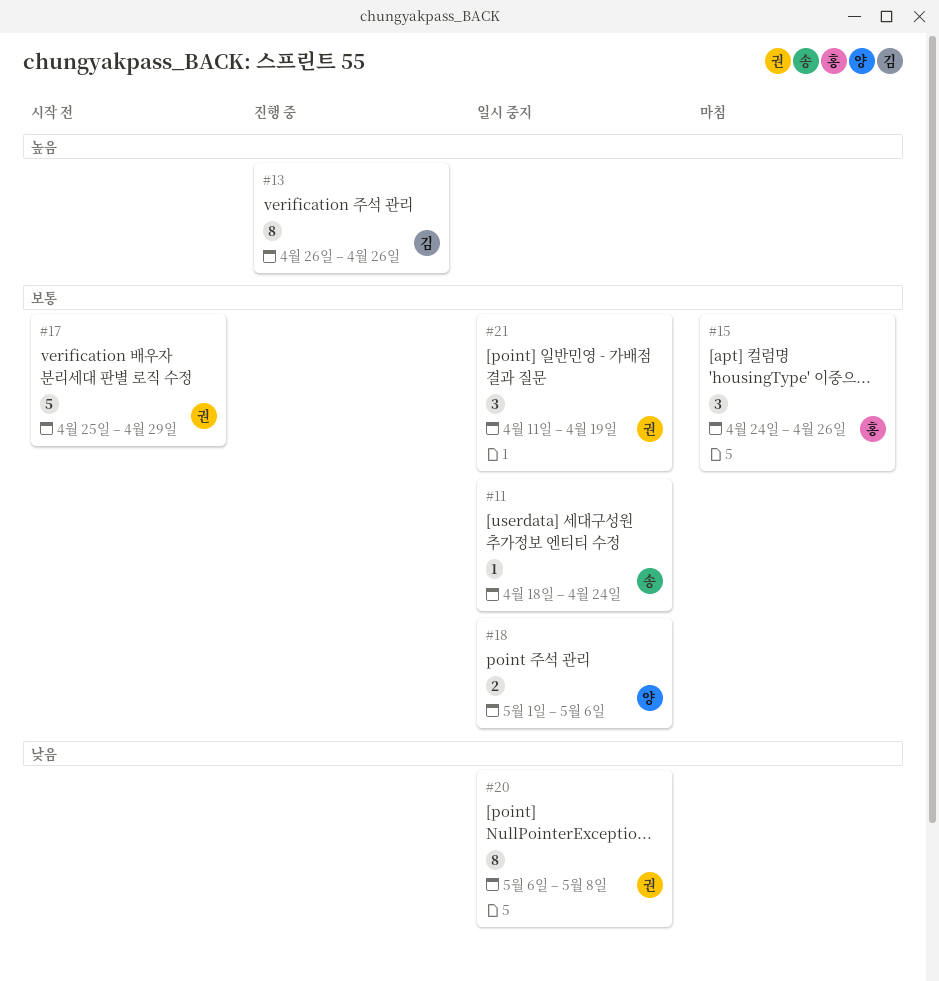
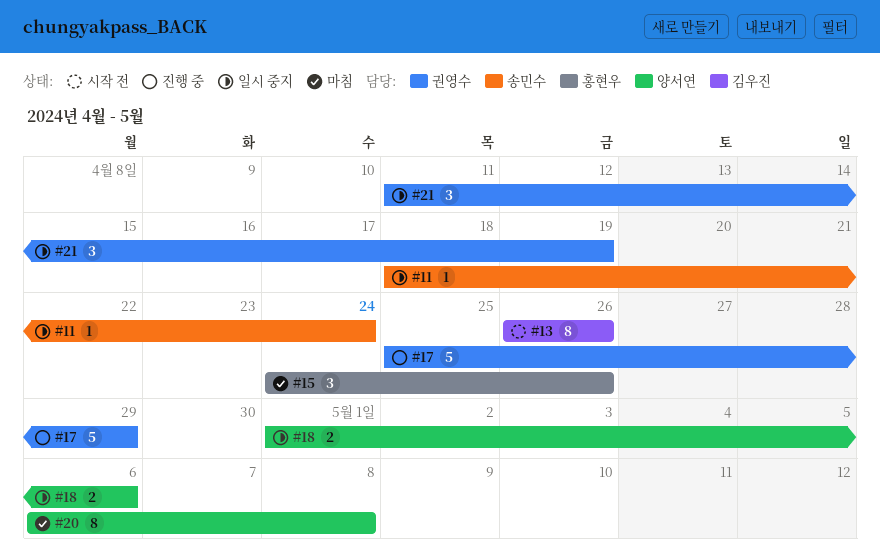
#13, status: 진행 중 -> 시작 전
#17, status: 시작 전 -> 진행 중
#20, status: 일시 중지 -> 마침
#20, owner: 권영수 -> 양서연

